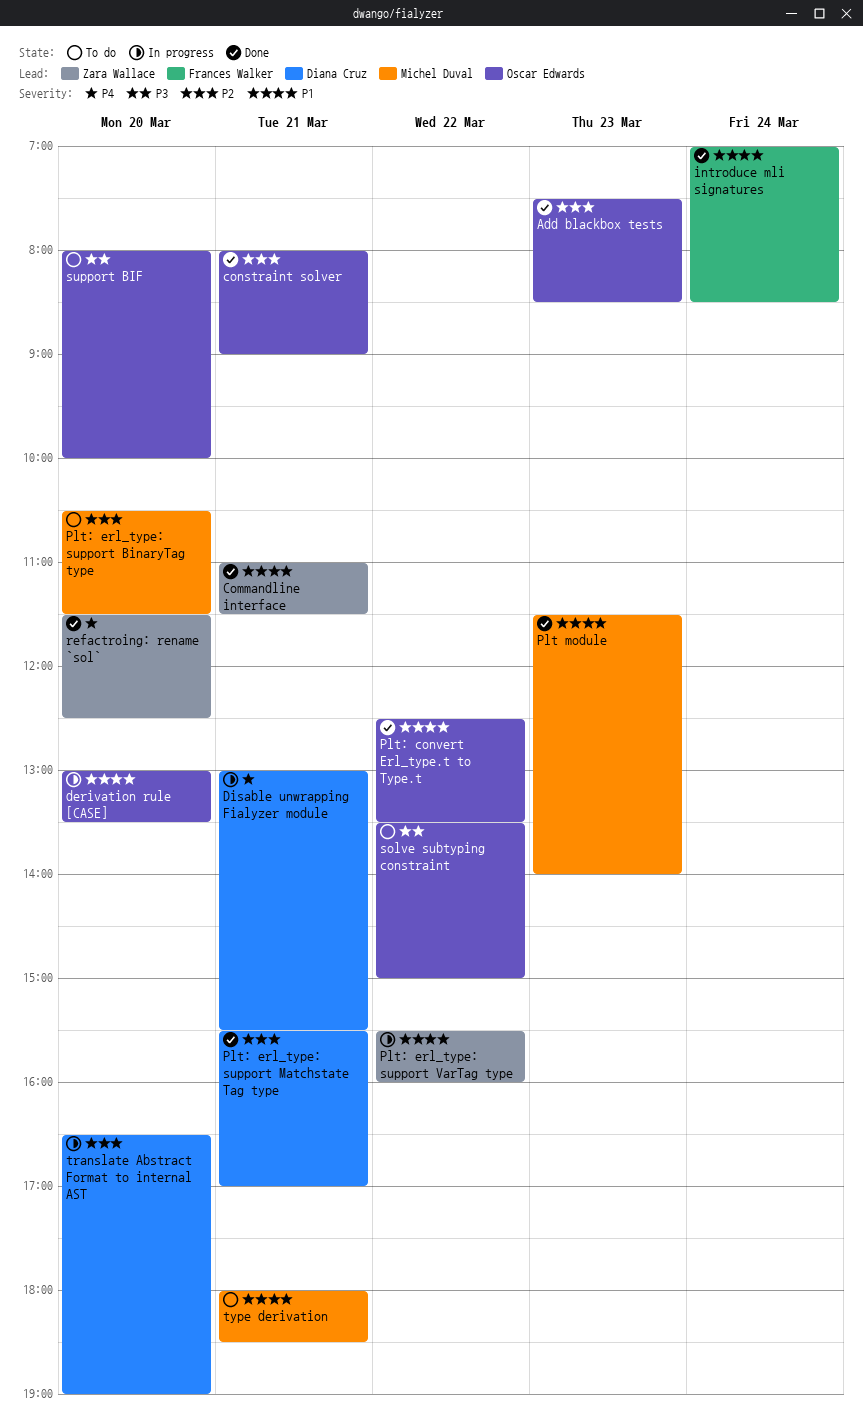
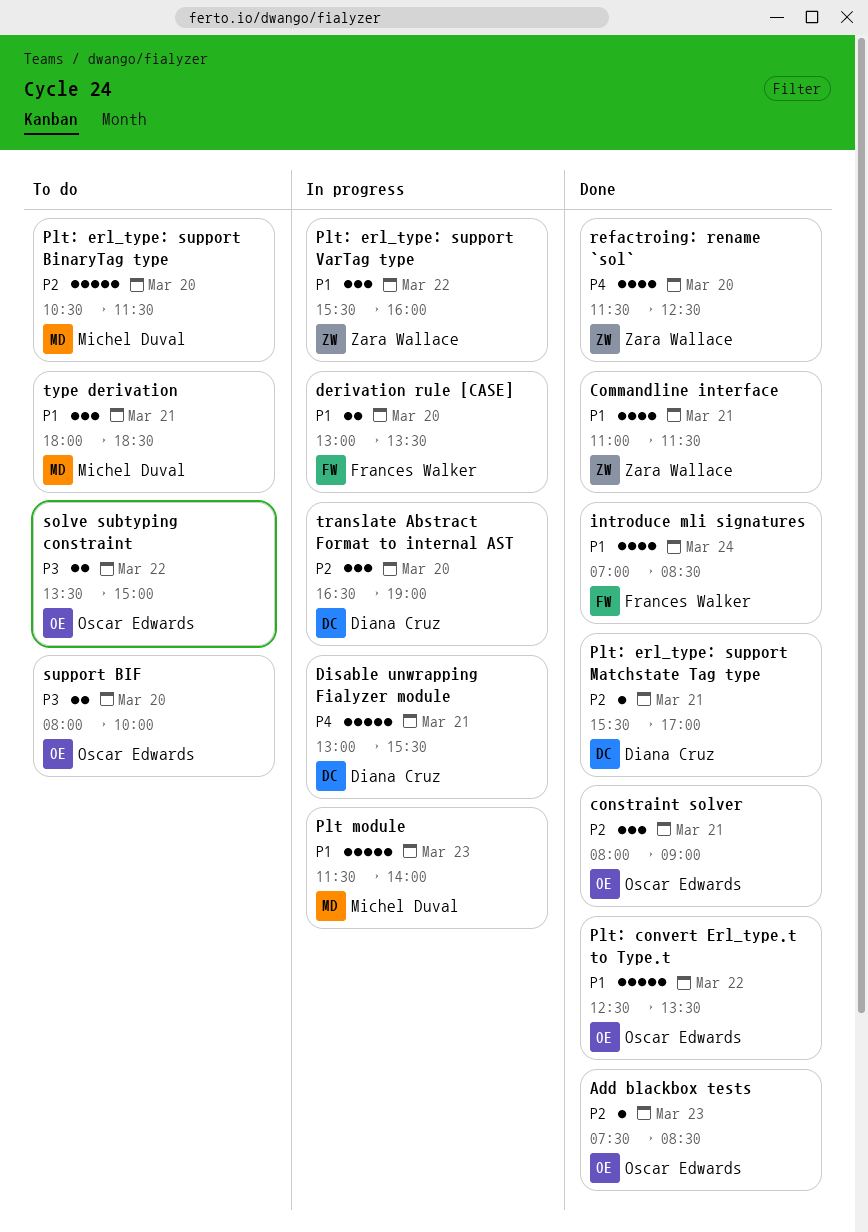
derivation rule [CASE], owner: Oscar Edwards -> Frances Walker
Plt module, status: Done -> In progress

